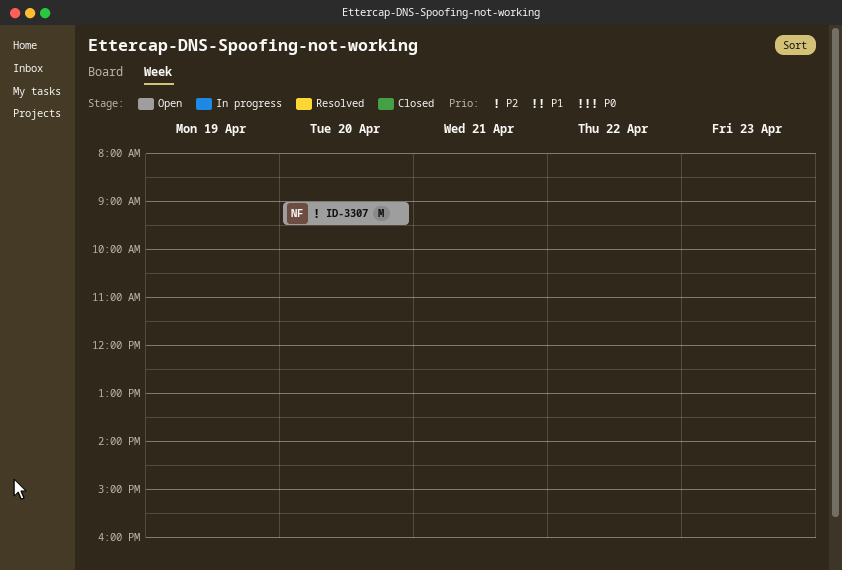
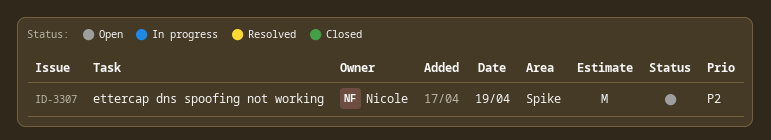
ID-3307, day: Apr 20 -> Apr 19

